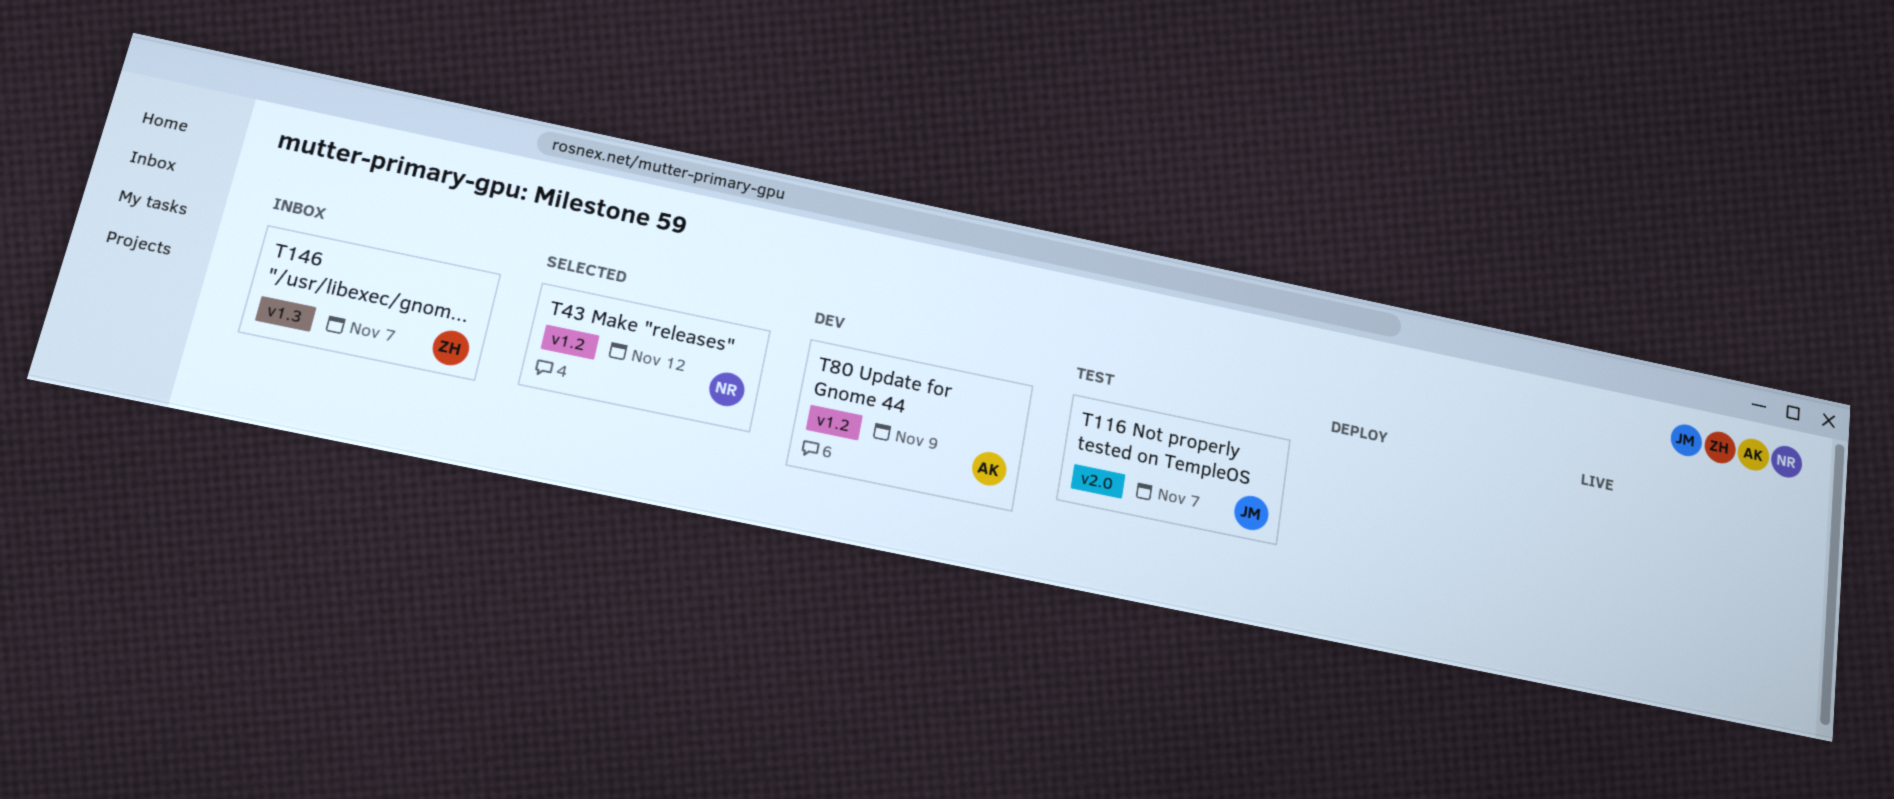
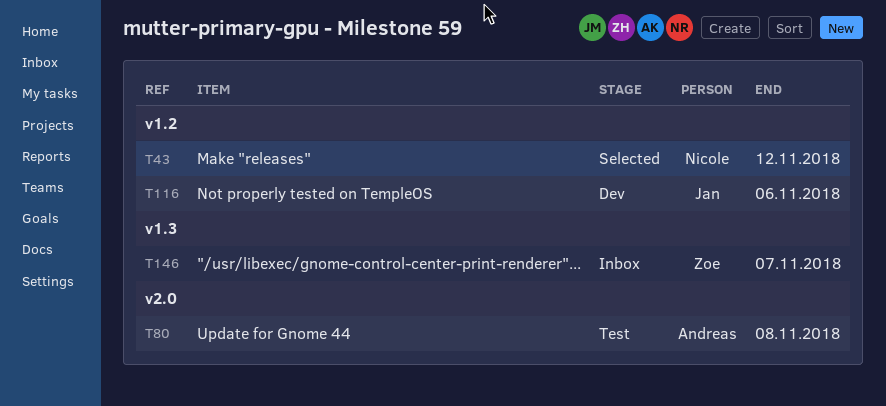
T80, status: Dev -> Test
T80, label: v1.2 -> v2.0
T80, due: Nov 9 -> Nov 8
T116, status: Test -> Dev
T116, label: v2.0 -> v1.2
T116, due: Nov 7 -> Nov 6

